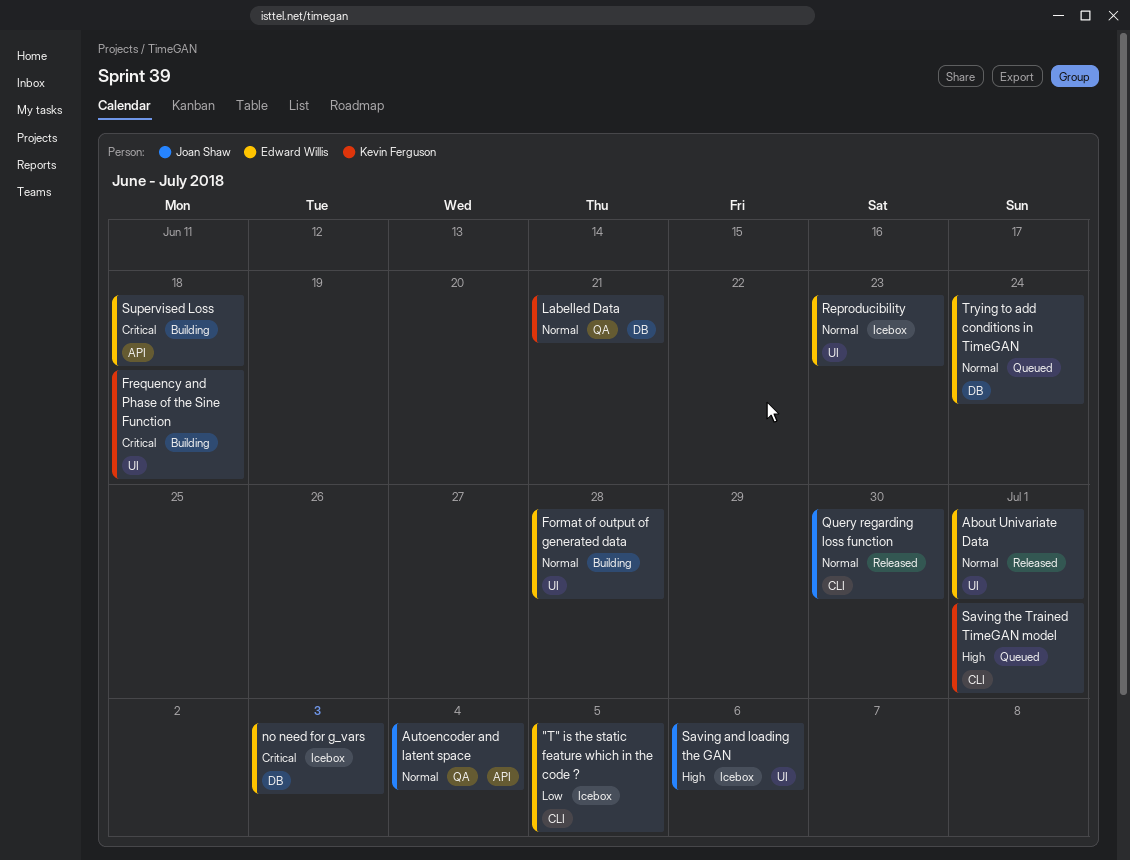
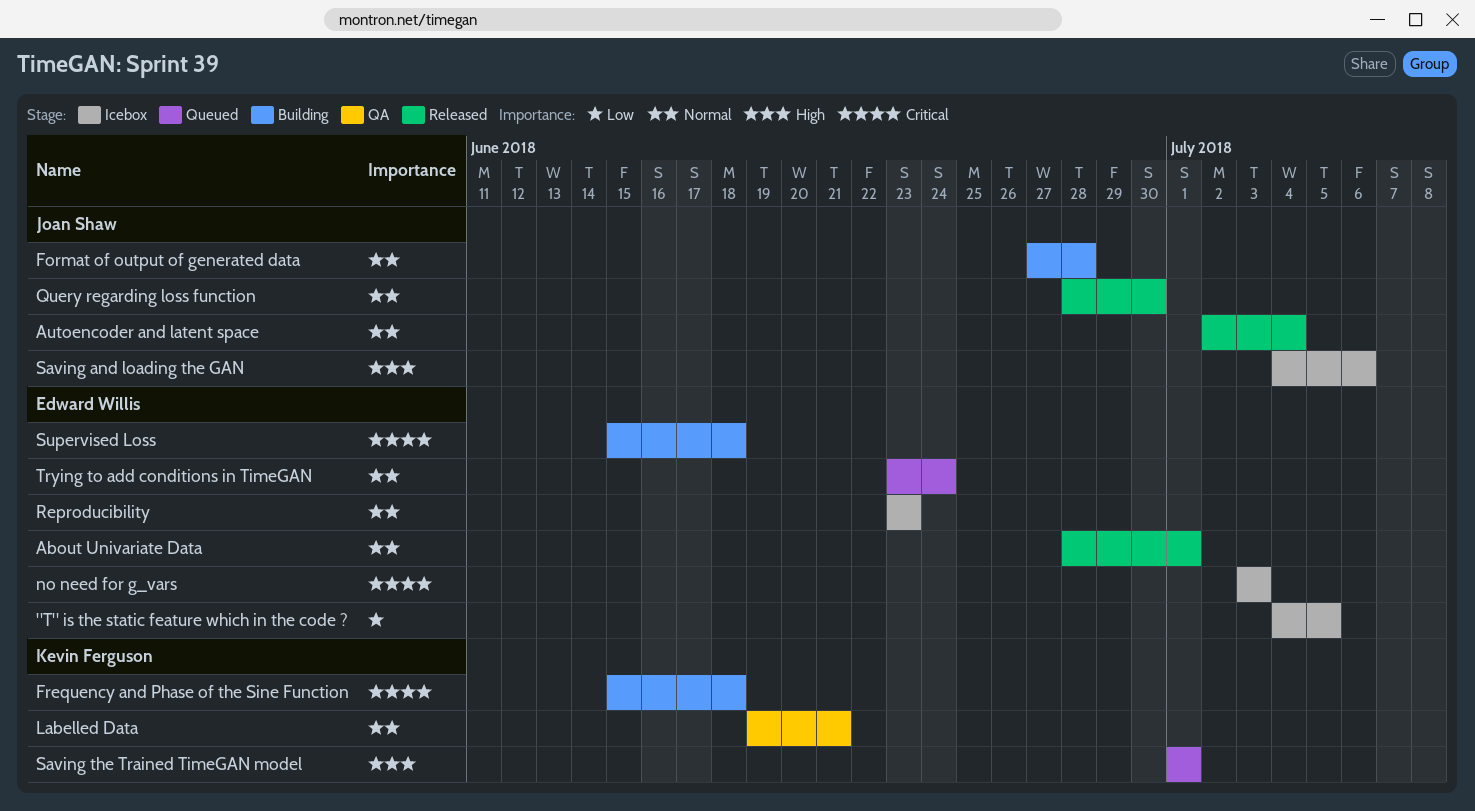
Autoencoder and latent space, status: QA -> Released
Format of output of generated data, owner: Edward Willis -> Joan Shaw

